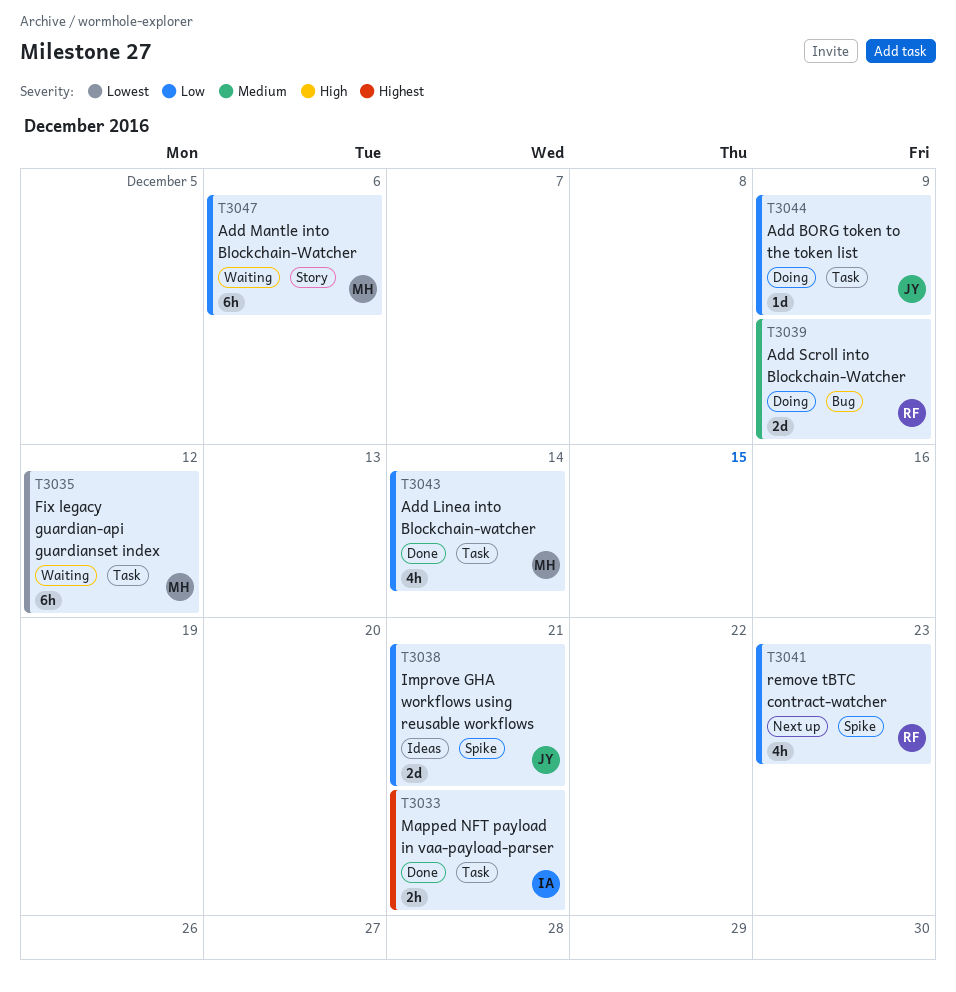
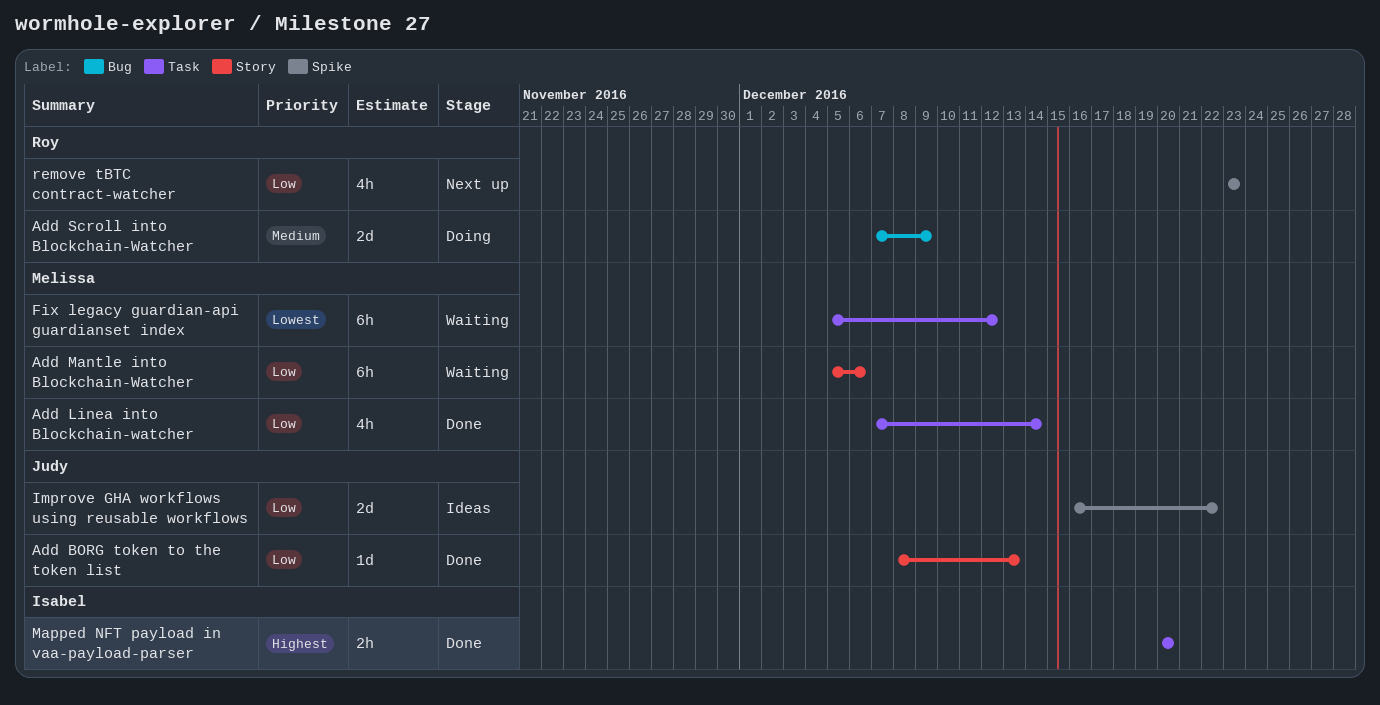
Add BORG token to the token list, status: Doing -> Done
Add BORG token to the token list, label: Task -> Story
Add BORG token to the token list, due: Dec 9 -> Dec 13
Improve GHA workflows using reusable workflows, due: Dec 21 -> Dec 22
Mapped NFT payload in vaa-payload-parser, due: Dec 21 -> Dec 20

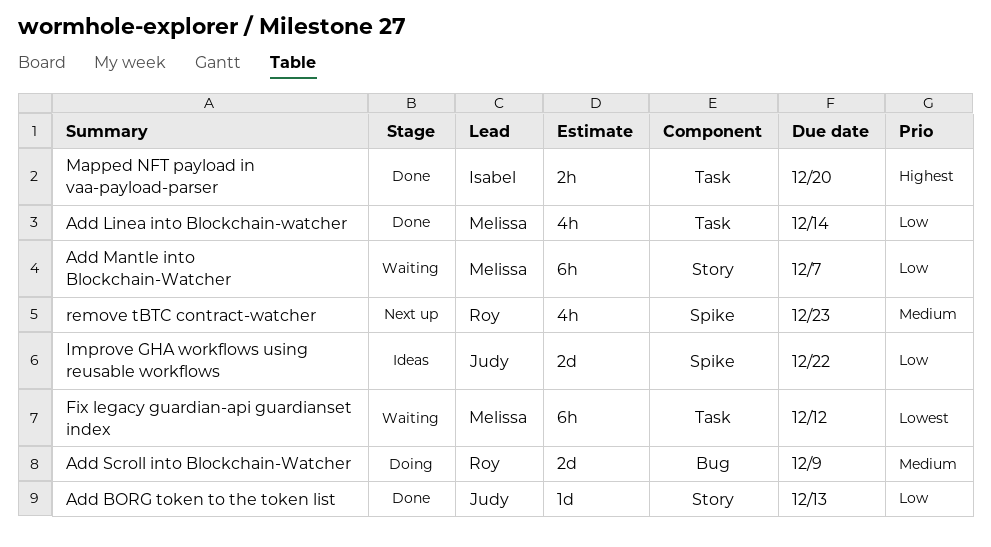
Add Mantle into Blockchain-Watcher, due: Dec 6 -> Dec 7
remove tBTC contract-watcher, priority: Low -> Medium

